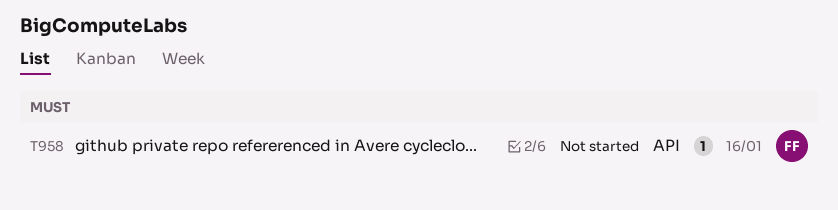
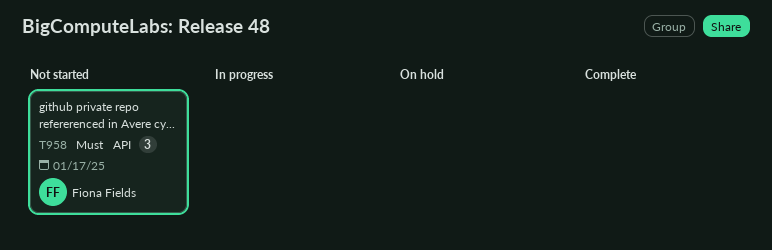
T958, estimate: 1 -> 3
T958, due: Jan 16 -> Jan 17

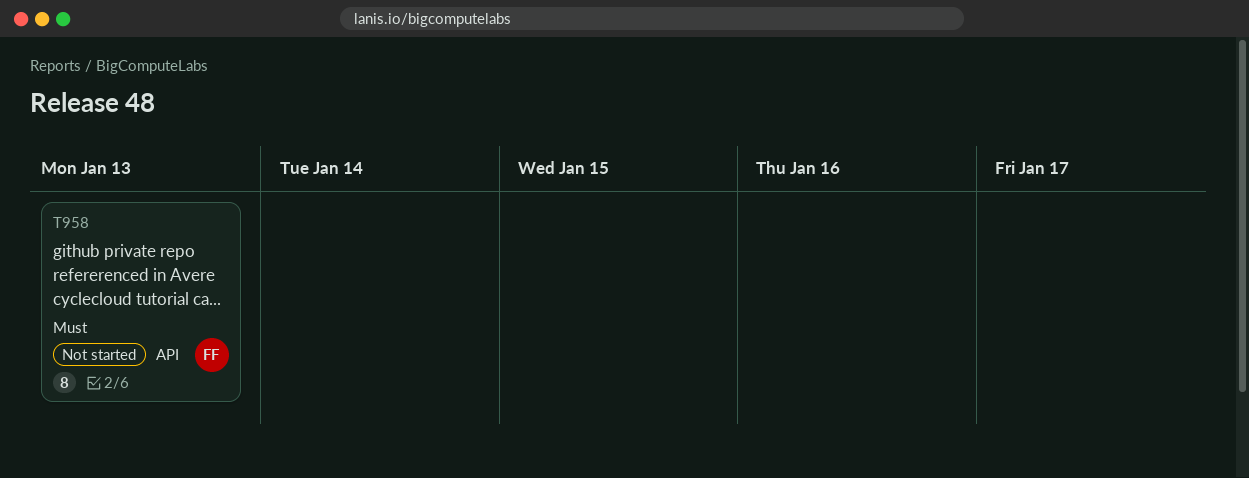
T958, estimate: 3 -> 8
T958, due: Jan 17 -> Jan 13

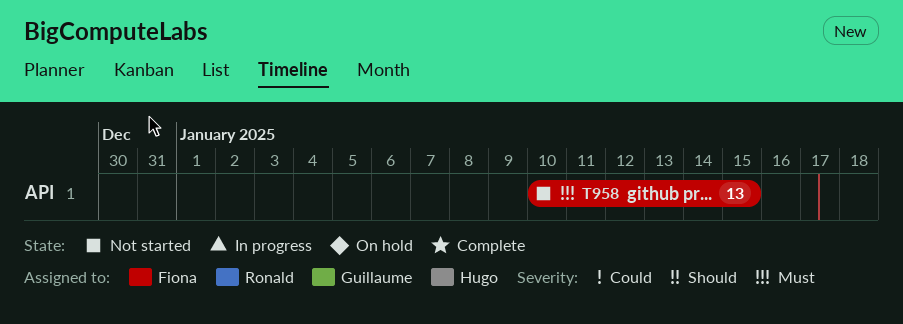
T958, estimate: 8 -> 13
T958, due: Jan 13 -> Jan 15

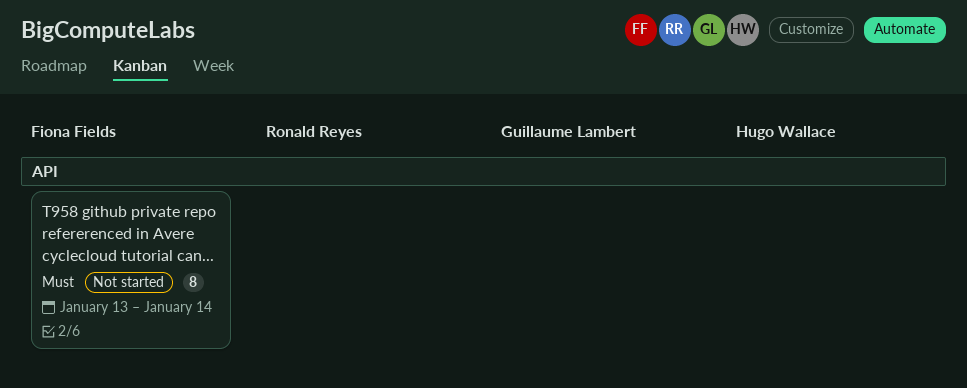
T958, estimate: 13 -> 8
T958, start: Jan 10 -> Jan 13
T958, due: Jan 15 -> Jan 14

